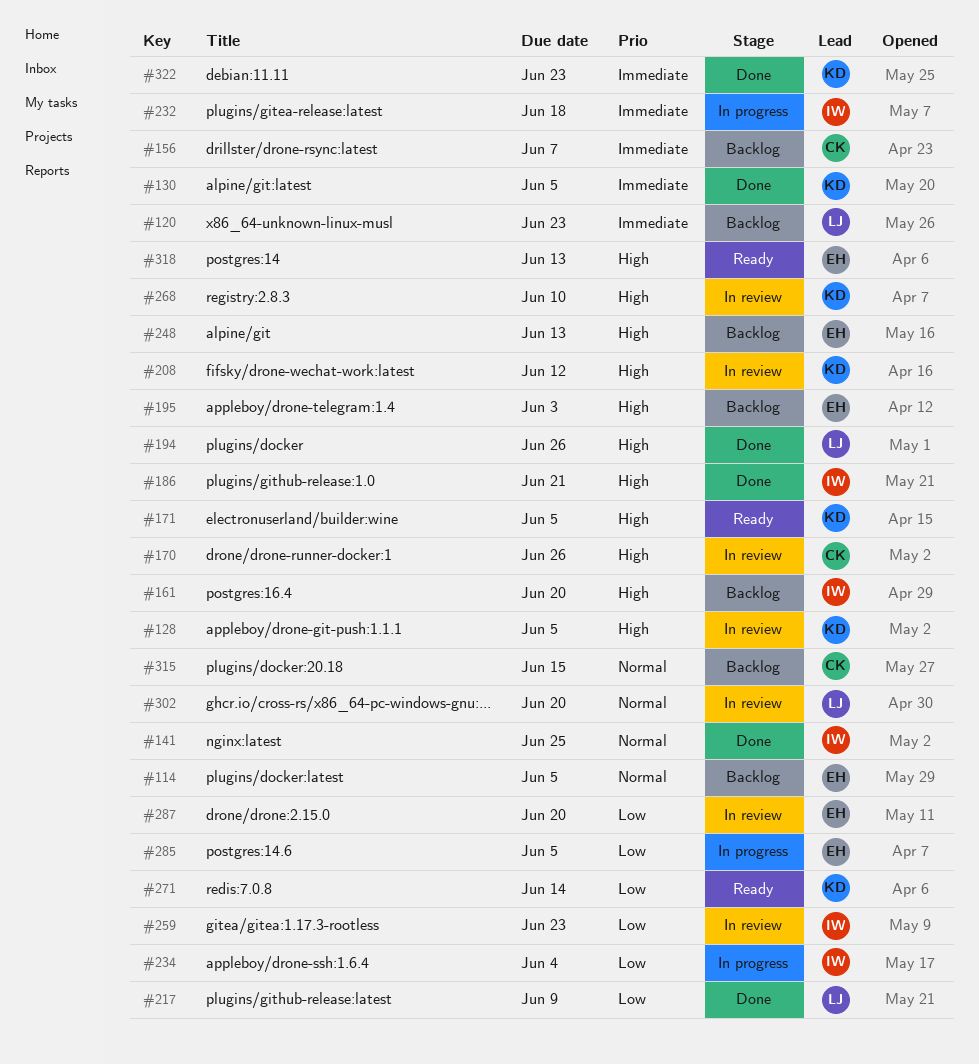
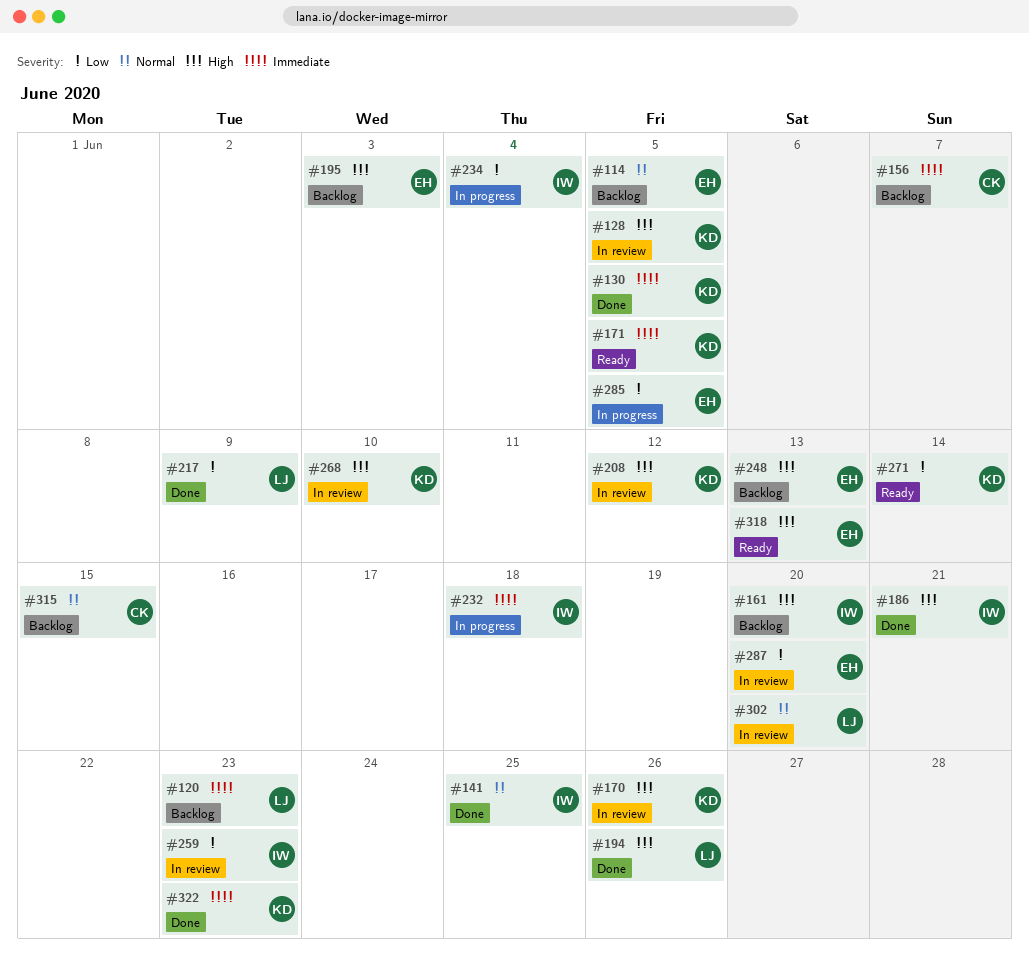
#170, owner: CK -> KD
#171, priority: High -> Immediate

